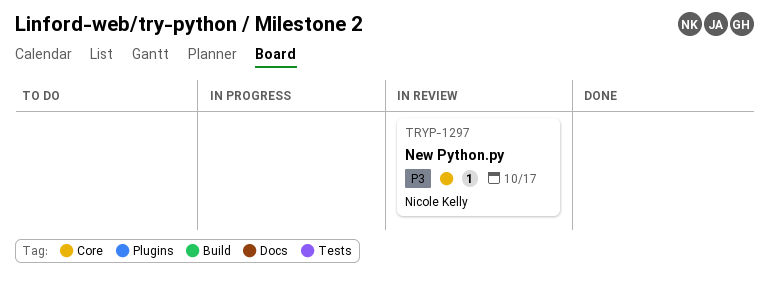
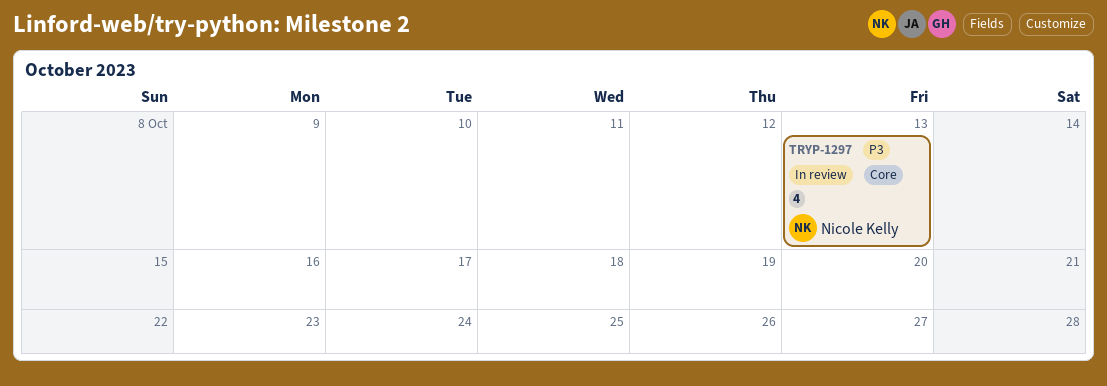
TRYP-1297, estimate: 1 -> 4
TRYP-1297, due: Oct 17 -> Oct 13

